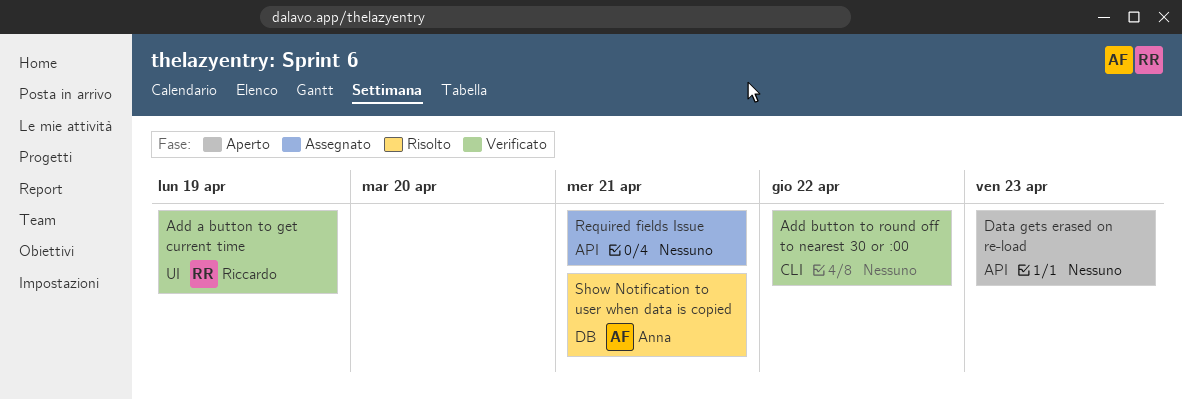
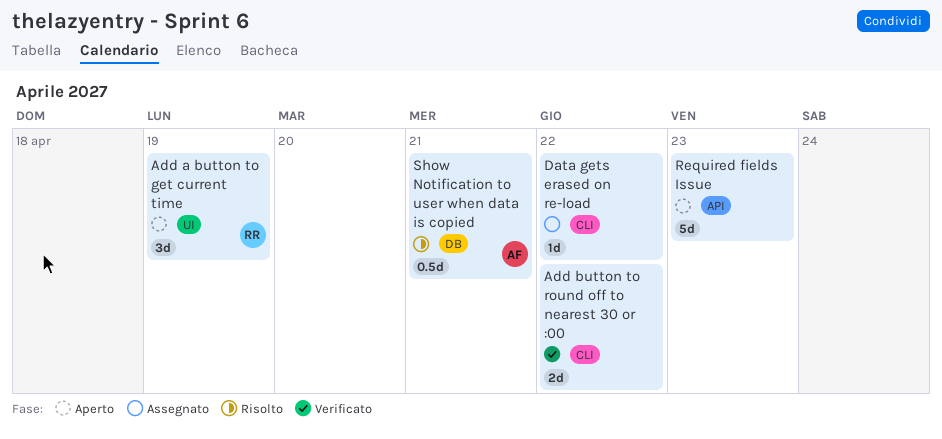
Add a button to get current time, status: Verificato -> Aperto
Data gets erased on re-load, status: Aperto -> Assegnato
Data gets erased on re-load, label: API -> CLI
Data gets erased on re-load, due: Apr 23 -> Apr 22
Required fields Issue, status: Assegnato -> Aperto
Required fields Issue, due: Apr 21 -> Apr 23

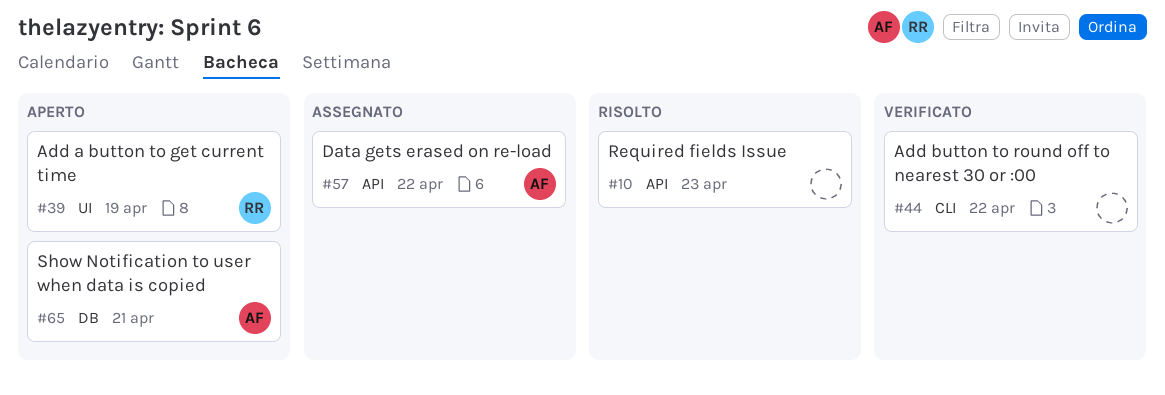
Data gets erased on re-load, owner: none -> AF
Data gets erased on re-load, label: CLI -> API
Required fields Issue, status: Aperto -> Risolto
Show Notification to user when data is copied, status: Risolto -> Aperto

